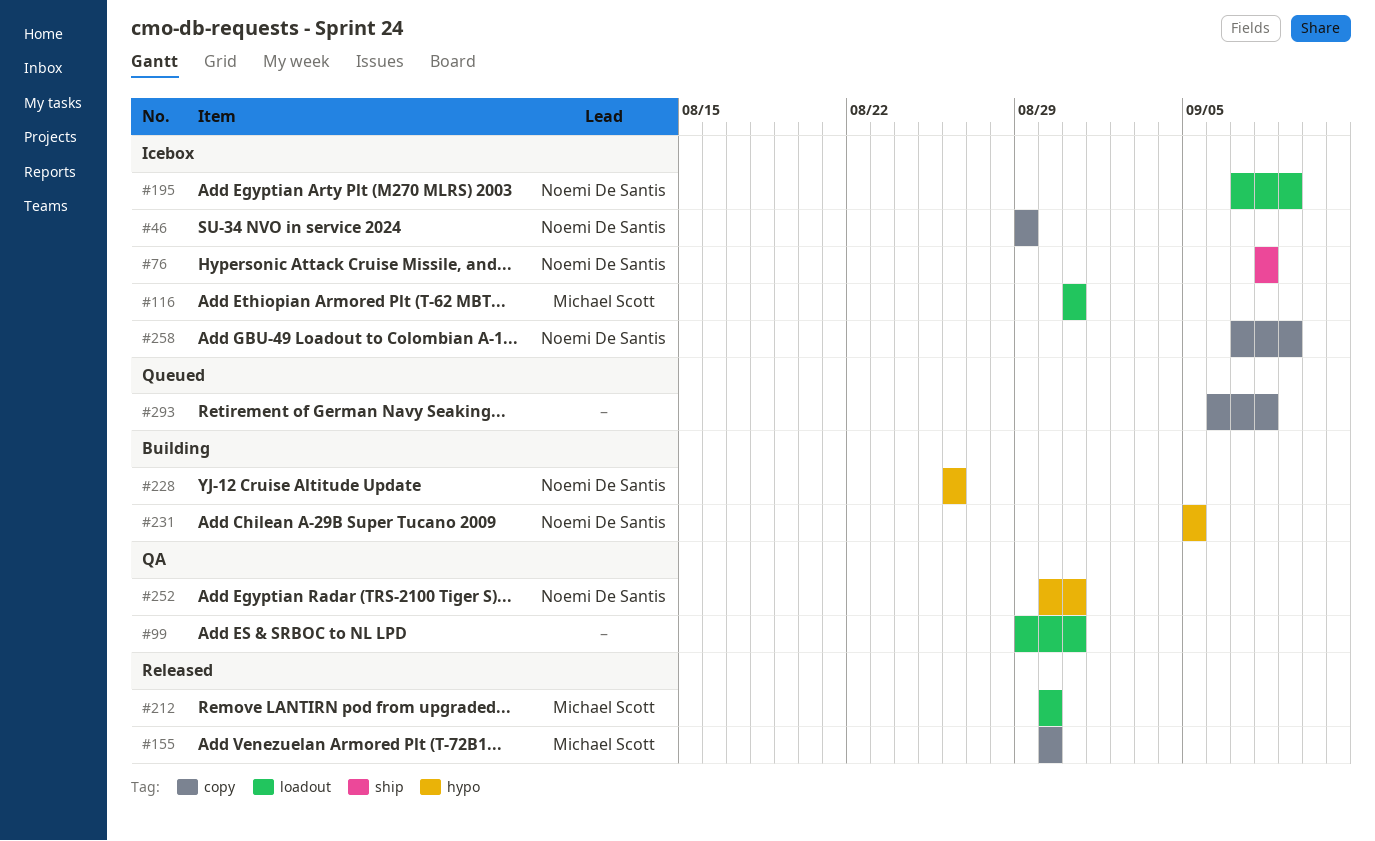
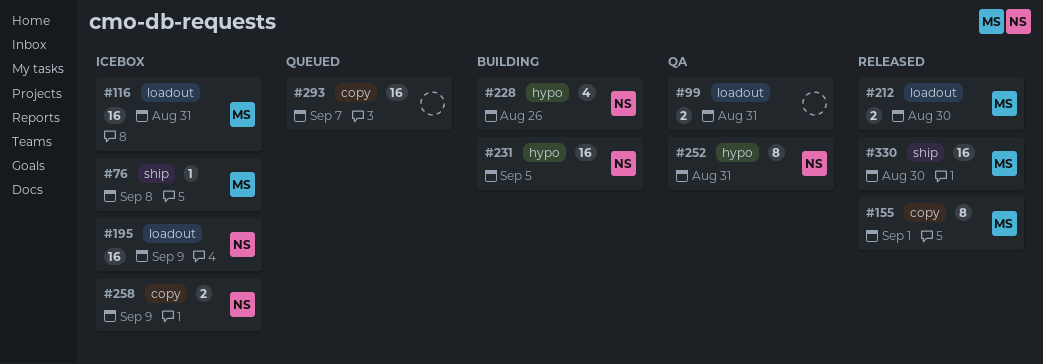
#46: present -> none
#76, owner: Noemi De Santis -> Michael Scott
#155, due: Aug 30 -> Sep 1
#293, due: Sep 8 -> Sep 7
#330: none -> present

